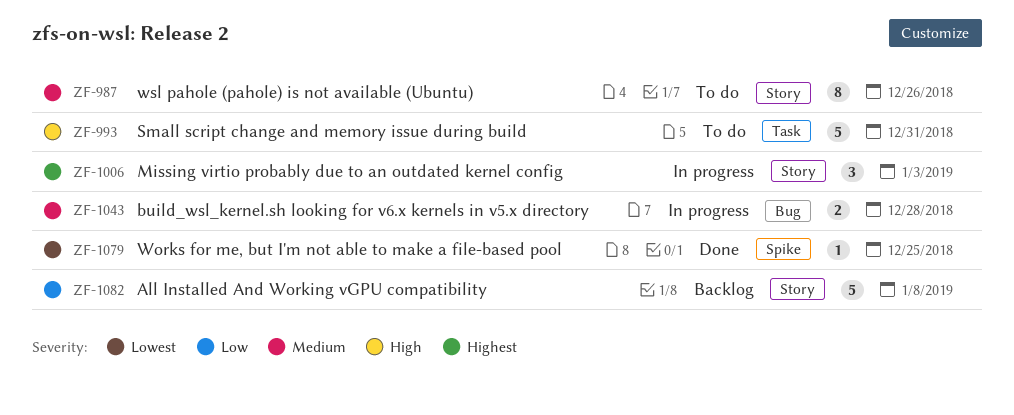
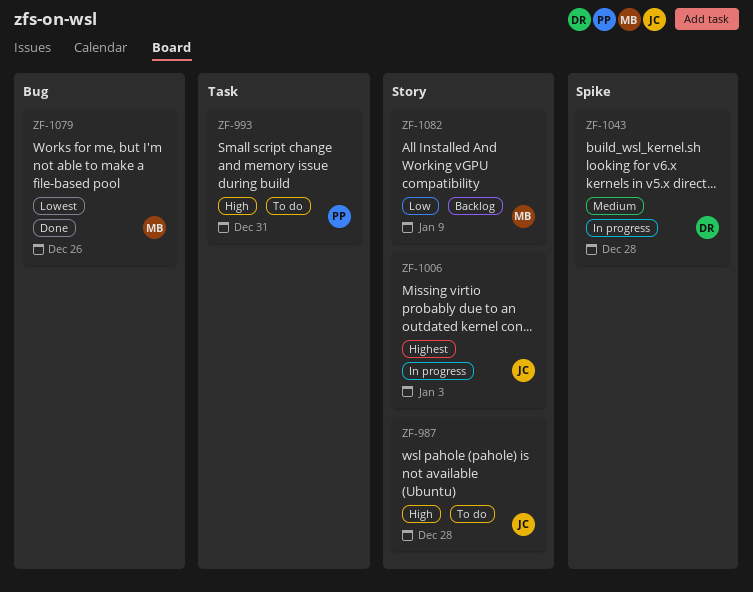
ZF-987, priority: Medium -> High
ZF-987, due: Dec 26 -> Dec 28
ZF-1043, label: Bug -> Spike
ZF-1079, label: Spike -> Bug
ZF-1079, due: Dec 25 -> Dec 26
ZF-1082, due: Jan 8 -> Jan 9

